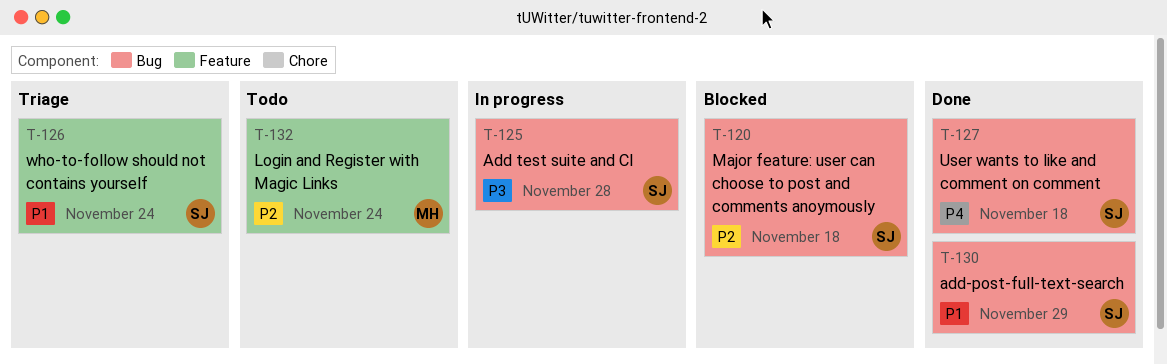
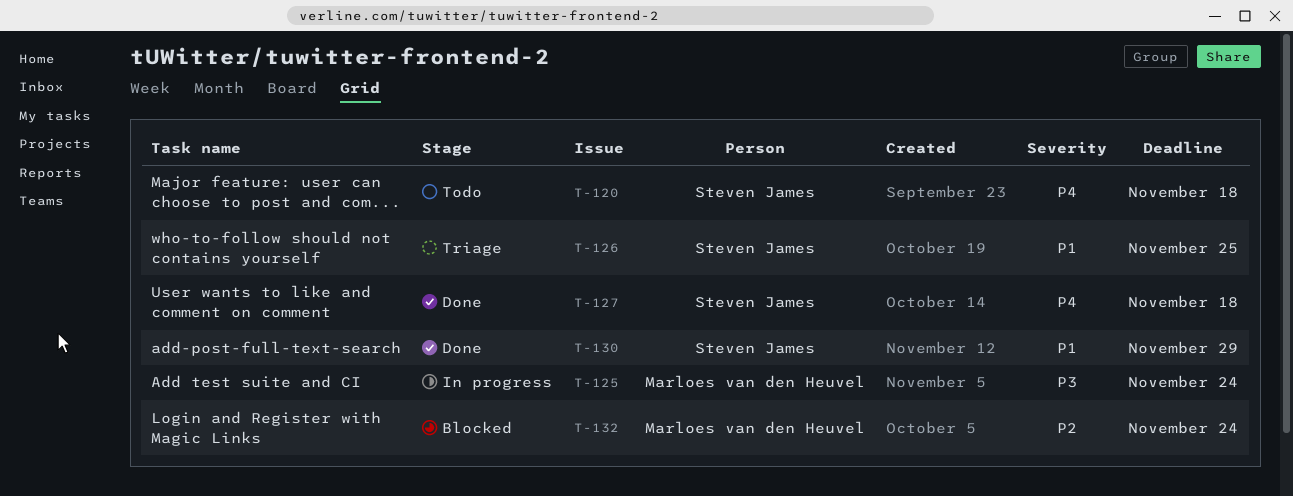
T-120, status: Blocked -> Todo
T-120, priority: P2 -> P4
T-125, owner: Steven James -> Marloes van den Heuvel
T-125, due: Nov 28 -> Nov 24
T-126, due: Nov 24 -> Nov 25
T-132, status: Todo -> Blocked

